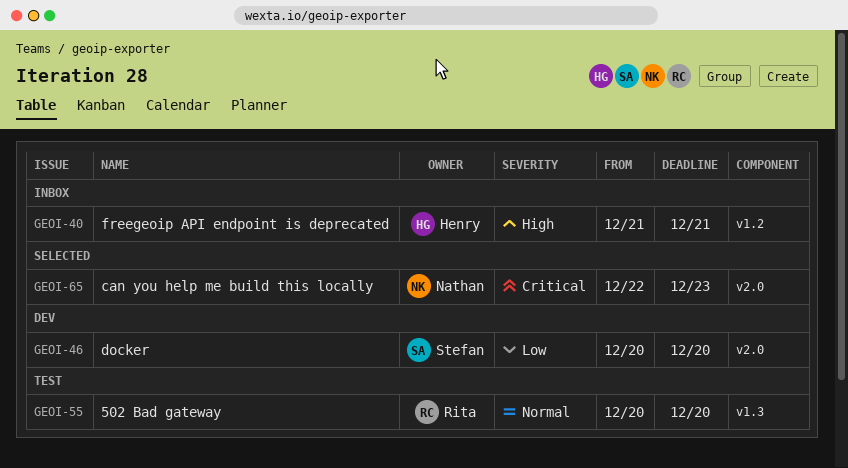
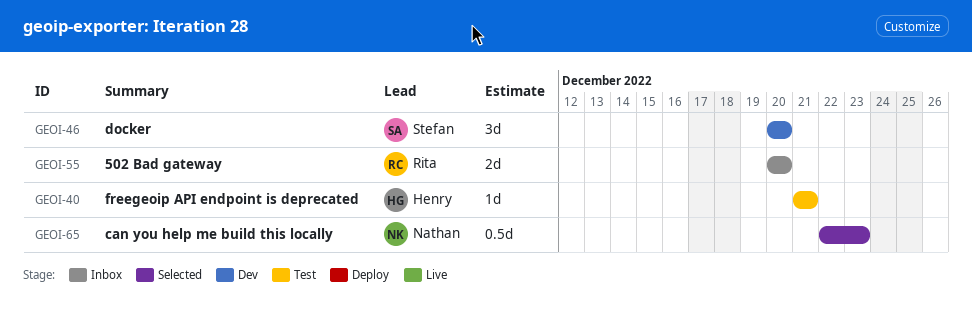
GEOI-40, status: Inbox -> Test
GEOI-55, status: Test -> Inbox

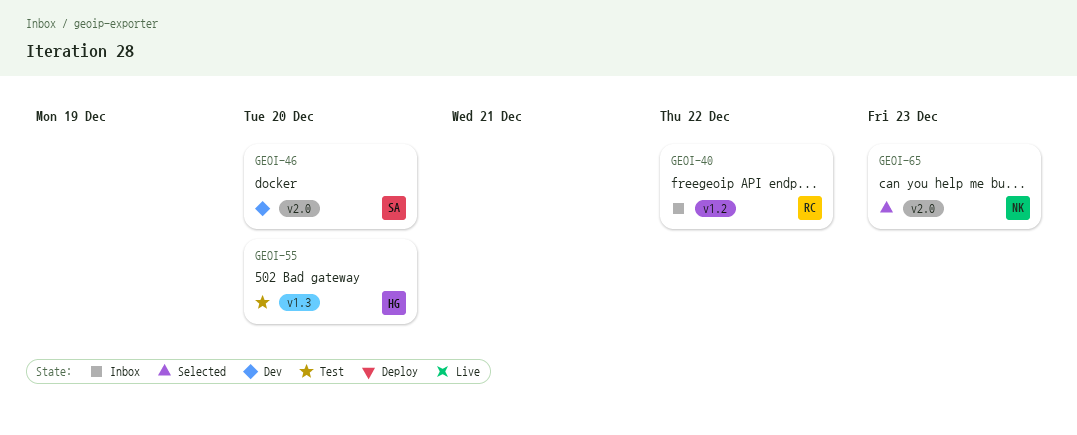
GEOI-40, status: Test -> Inbox
GEOI-40, owner: Henry -> Rita
GEOI-40, due: Dec 21 -> Dec 22
GEOI-55, status: Inbox -> Test
GEOI-55, owner: Rita -> Henry

